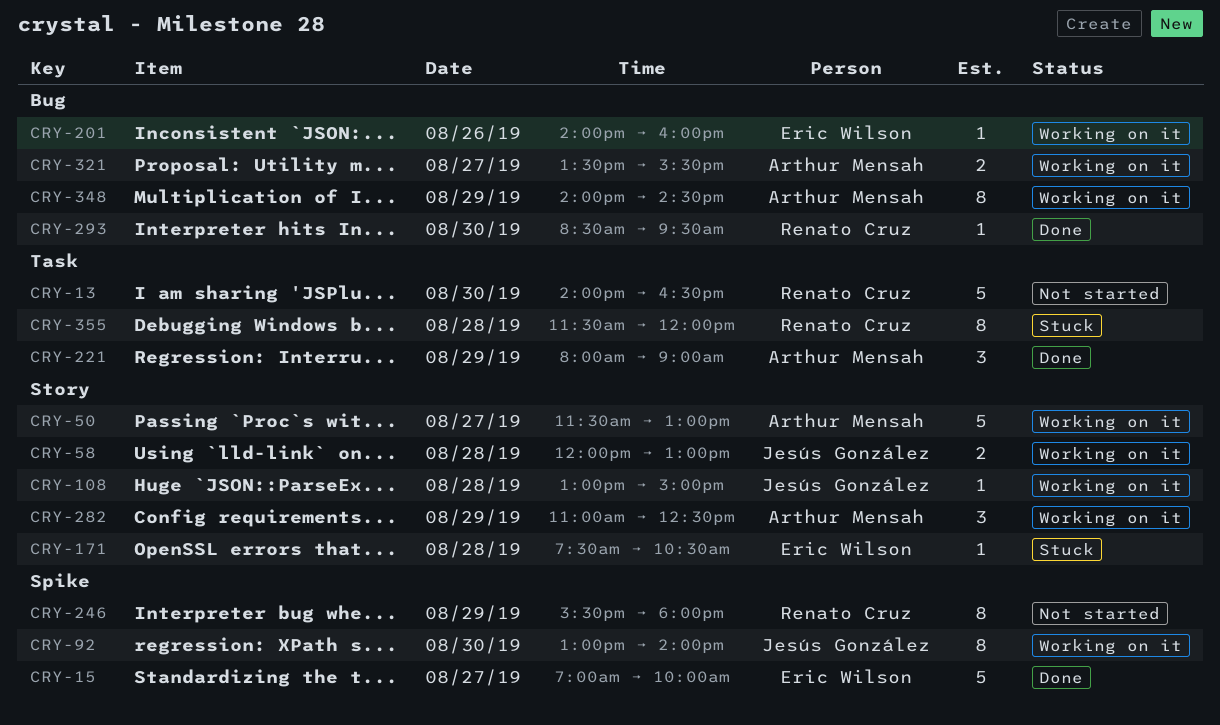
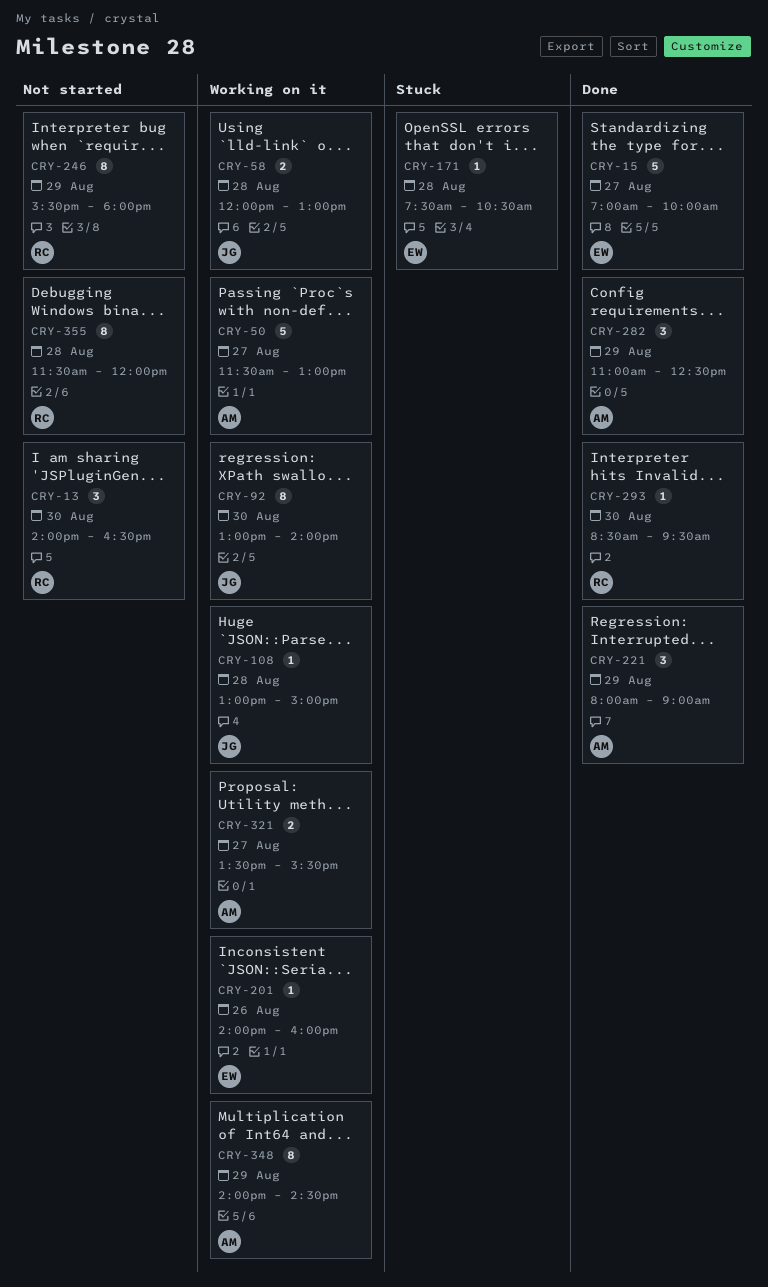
CRY-13, estimate: 5 -> 3
CRY-282, status: Working on it -> Done
CRY-355, status: Stuck -> Not started

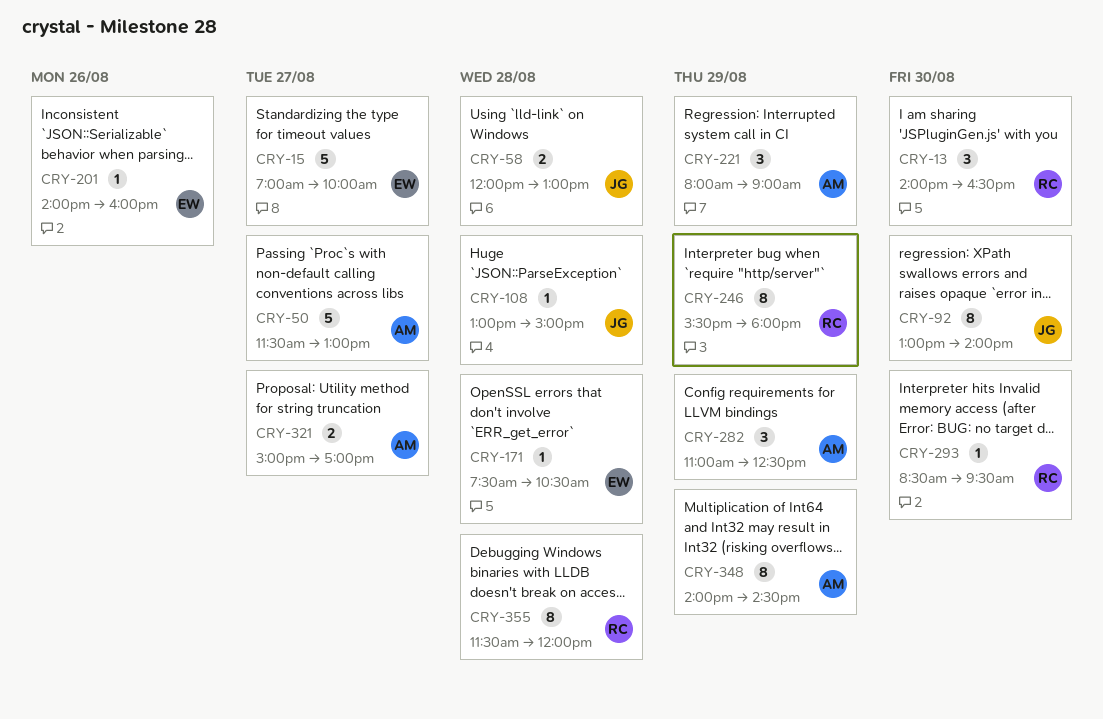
CRY-321, begins: 13:30 -> 15:00
CRY-321, ends: 15:30 -> 17:00

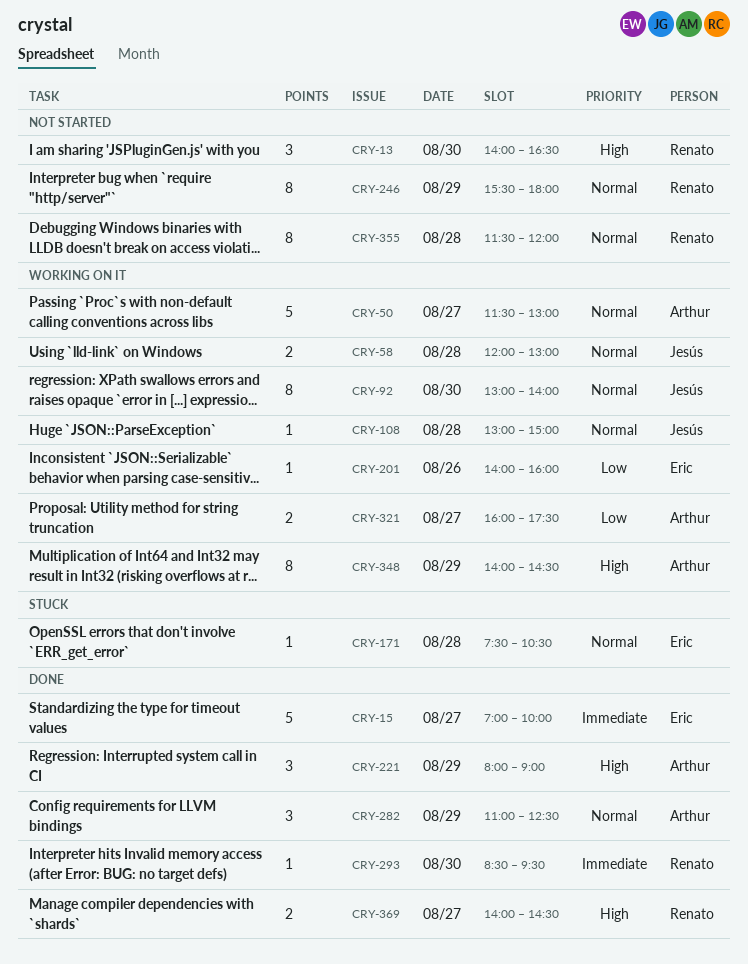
CRY-321, begins: 15:00 -> 16:00
CRY-321, ends: 17:00 -> 17:30
CRY-369: none -> present

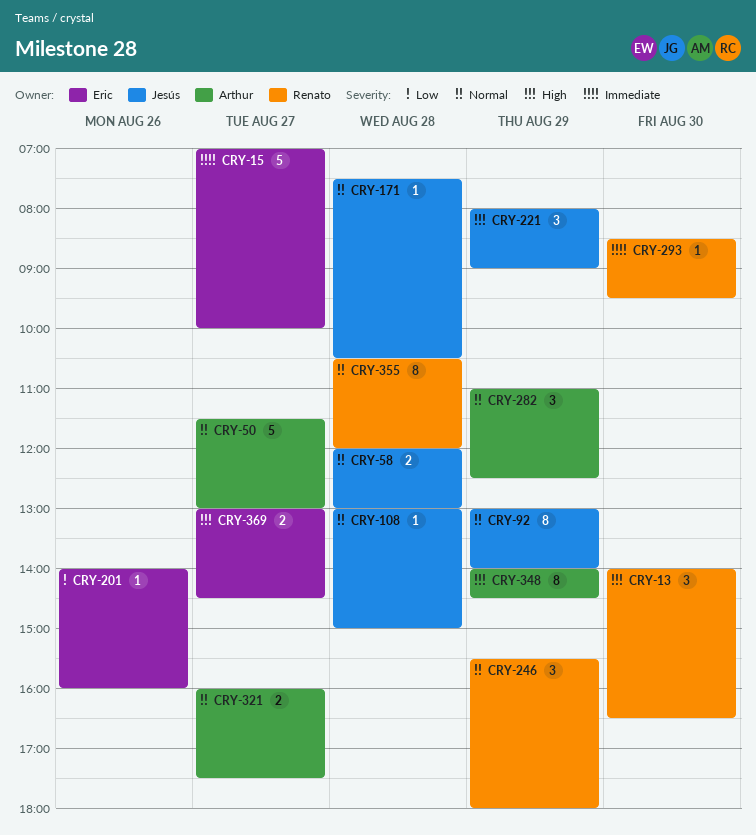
CRY-92, day: Aug 30 -> Aug 29
CRY-171, owner: Eric -> Jesús
CRY-221, owner: Arthur -> Jesús
CRY-246, estimate: 8 -> 3
CRY-321, priority: Low -> Normal
CRY-355, begins: 11:30 -> 10:30
CRY-369, owner: Renato -> Eric
CRY-369, begins: 14:00 -> 13:00

